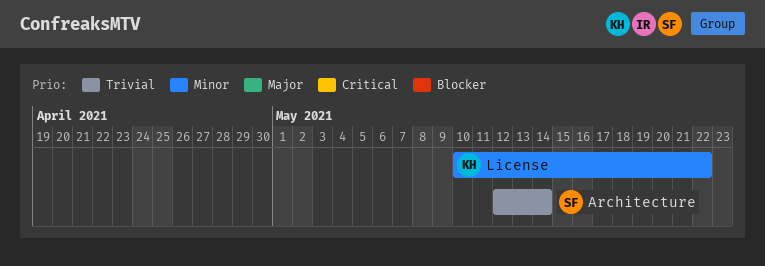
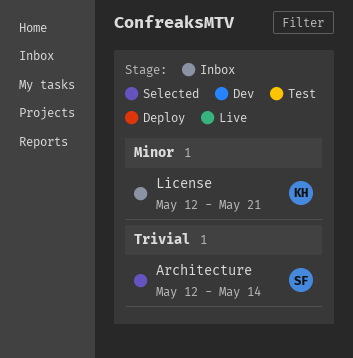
License, start: May 10 -> May 12
License, due: May 22 -> May 21

